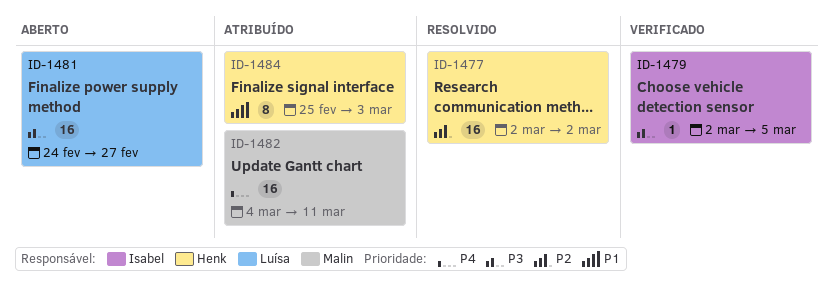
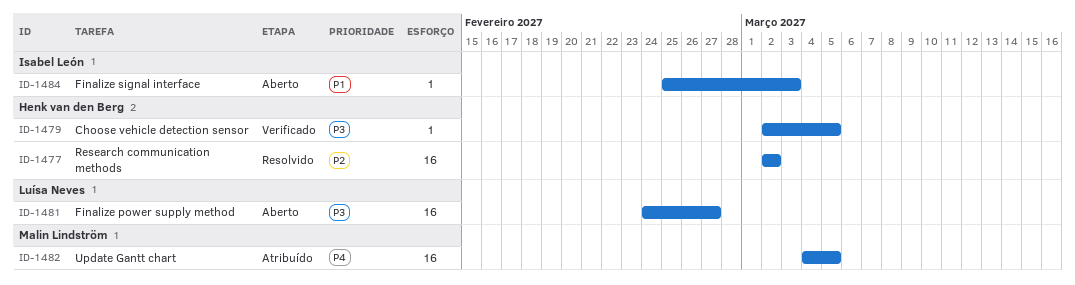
ID-1479, owner: Isabel León -> Henk van den Berg
ID-1482, due: Mar 11 -> Mar 5
ID-1484, status: Atribuído -> Aberto
ID-1484, owner: Henk van den Berg -> Isabel León
ID-1484, estimate: 8 -> 1

